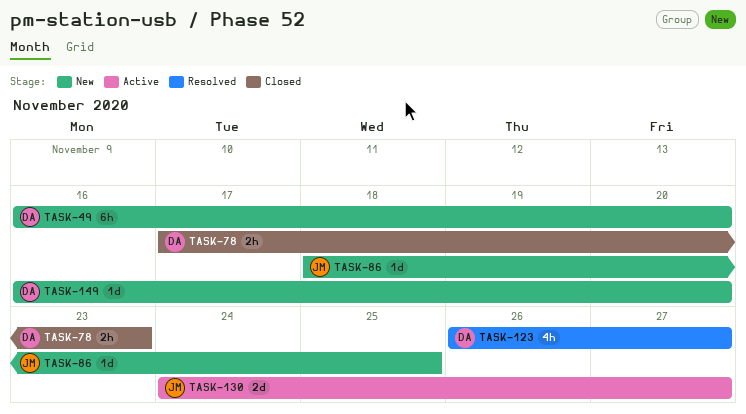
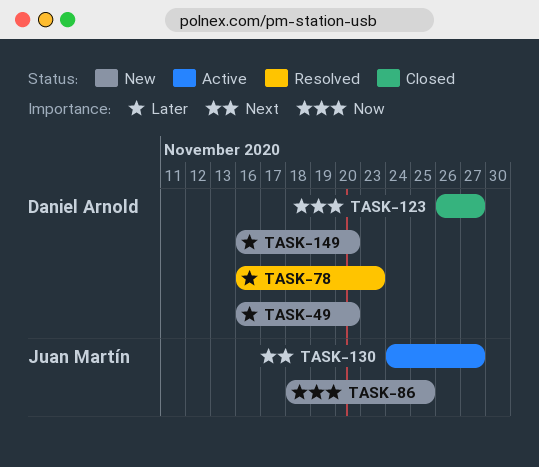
TASK-78, status: Closed -> Resolved
TASK-78, start: Nov 17 -> Nov 16
TASK-123, status: Resolved -> Closed

